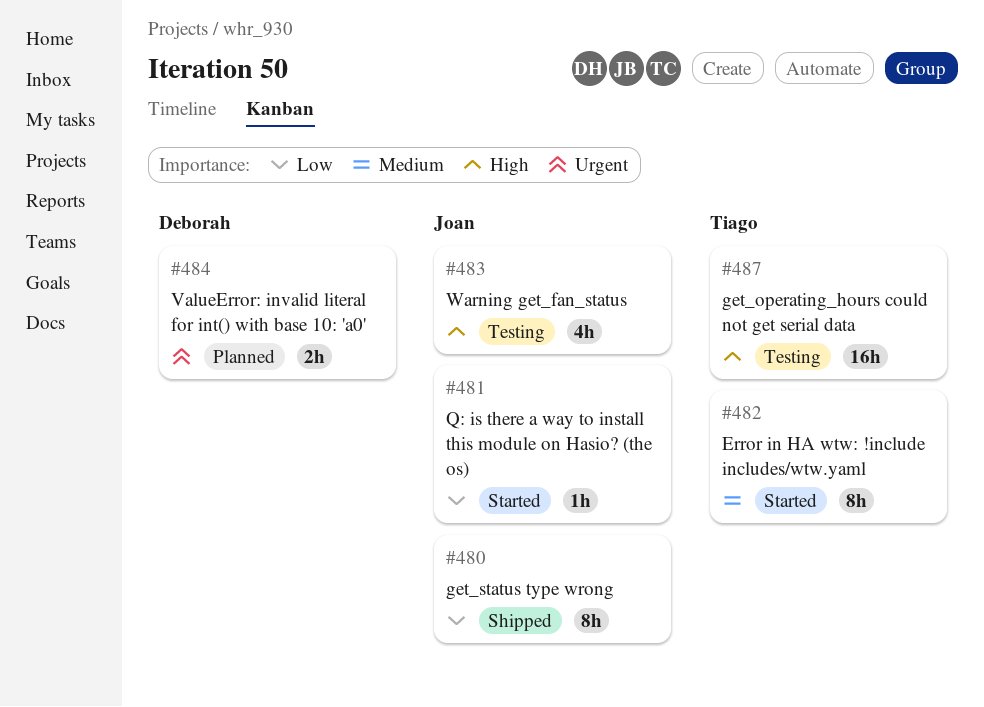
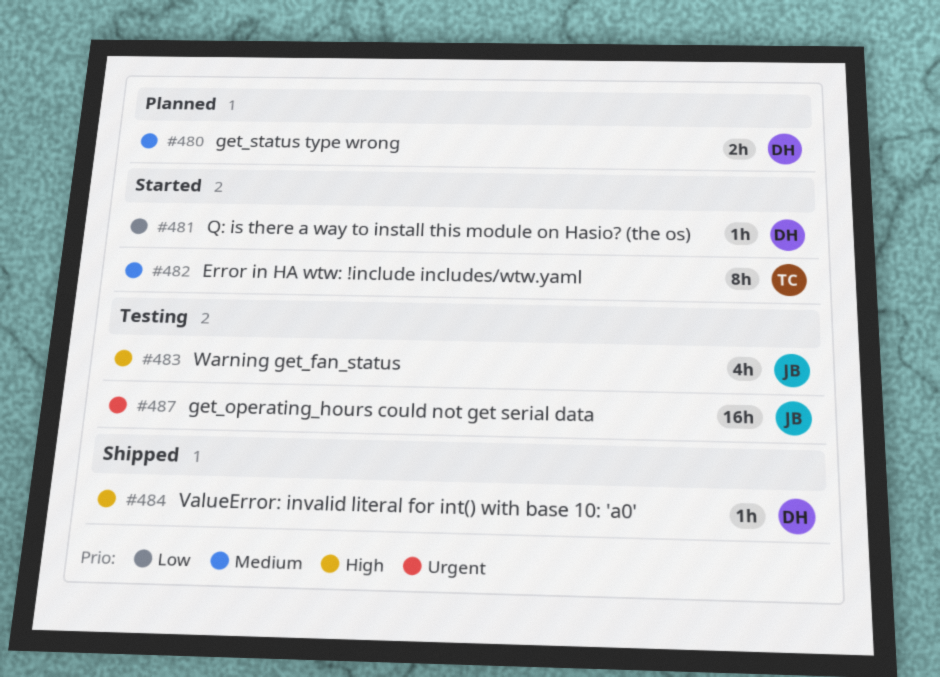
#480, status: Shipped -> Planned
#480, owner: Joan -> Deborah
#480, priority: Low -> Medium
#480, estimate: 8h -> 2h
#481, owner: Joan -> Deborah
#484, status: Planned -> Shipped
#484, priority: Urgent -> High
#484, estimate: 2h -> 1h
#487, owner: Tiago -> Joan
#487, priority: High -> Urgent

